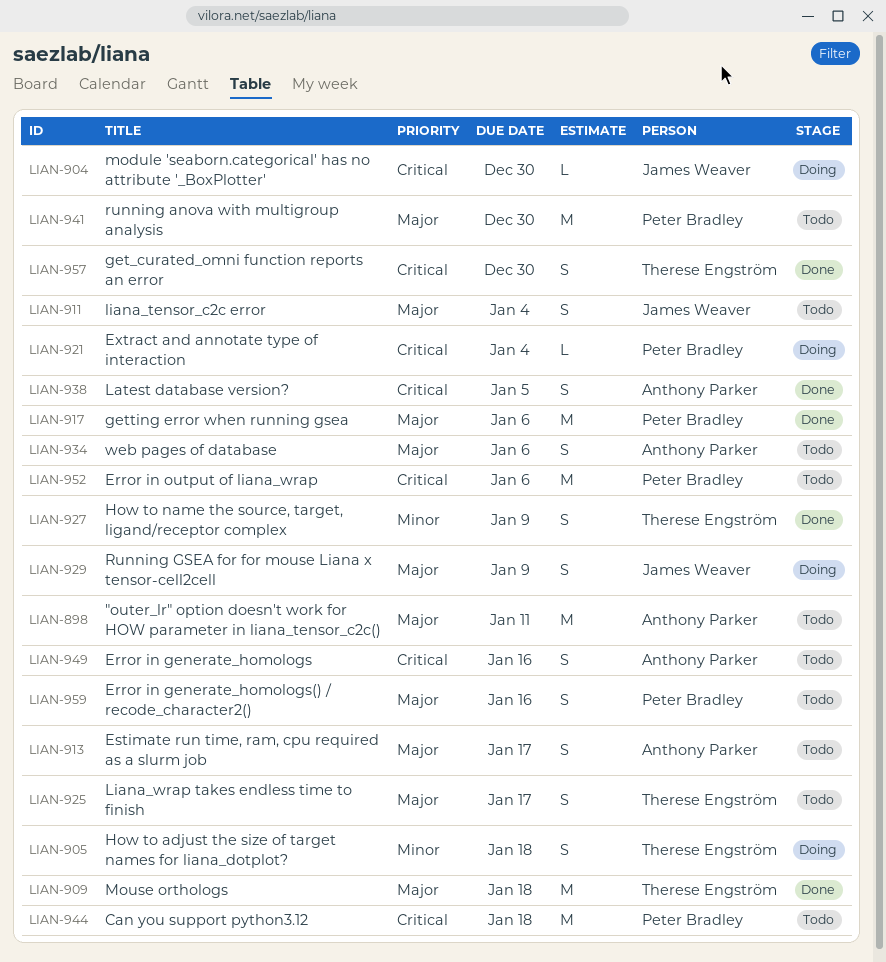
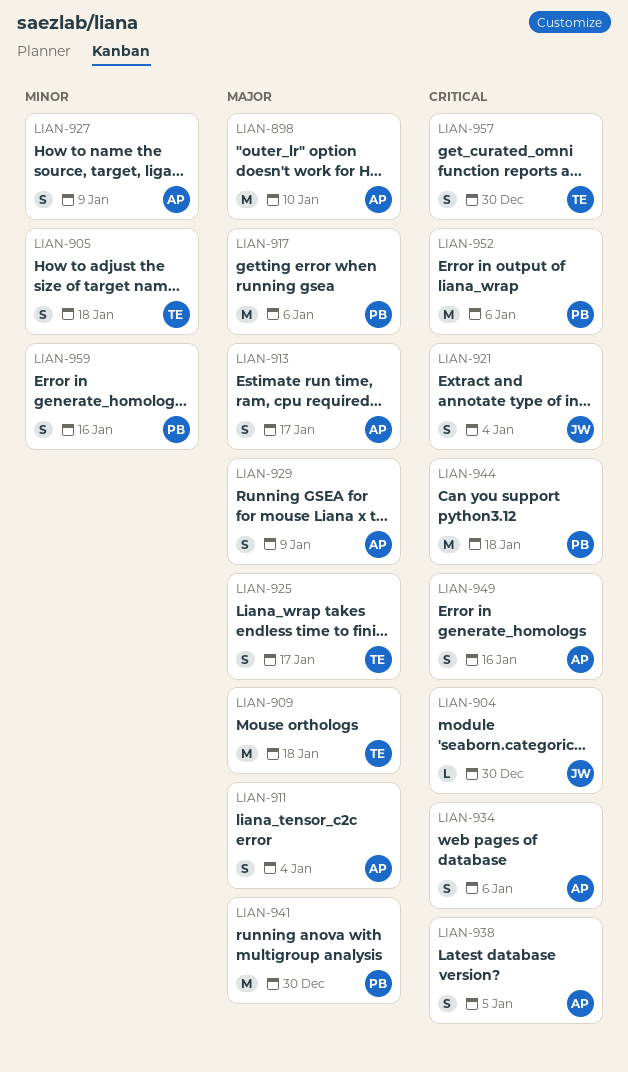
LIAN-898, due: Jan 11 -> Jan 10
LIAN-911, owner: James Weaver -> Anthony Parker
LIAN-921, owner: Peter Bradley -> James Weaver
LIAN-921, estimate: L -> S
LIAN-927, owner: Therese Engström -> Anthony Parker
LIAN-929, owner: James Weaver -> Anthony Parker
LIAN-934, priority: Major -> Critical
LIAN-959, priority: Major -> Minor

